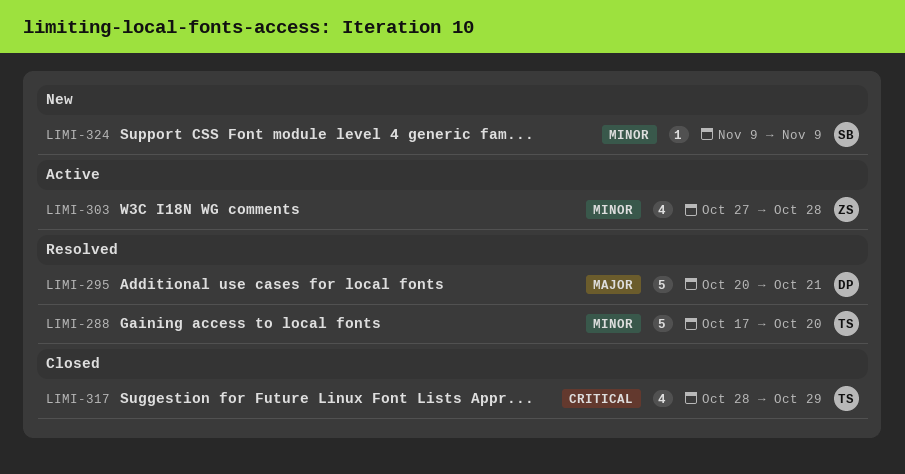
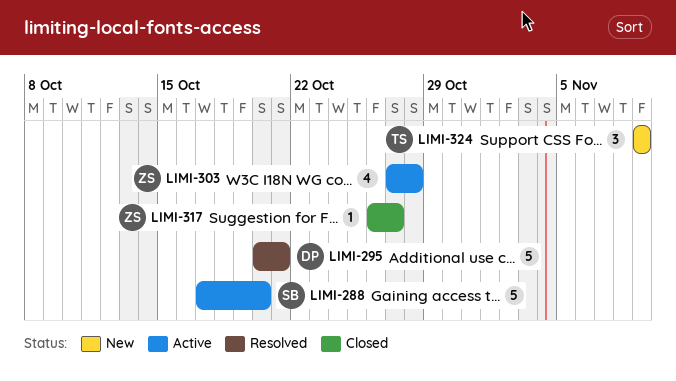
LIMI-288, status: Resolved -> Active
LIMI-288, owner: TS -> SB
LIMI-317, owner: TS -> ZS
LIMI-317, estimate: 4 -> 1
LIMI-317, start: Oct 28 -> Oct 26
LIMI-317, due: Oct 29 -> Oct 27
LIMI-324, owner: SB -> TS
LIMI-324, estimate: 1 -> 3

